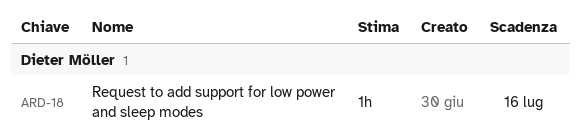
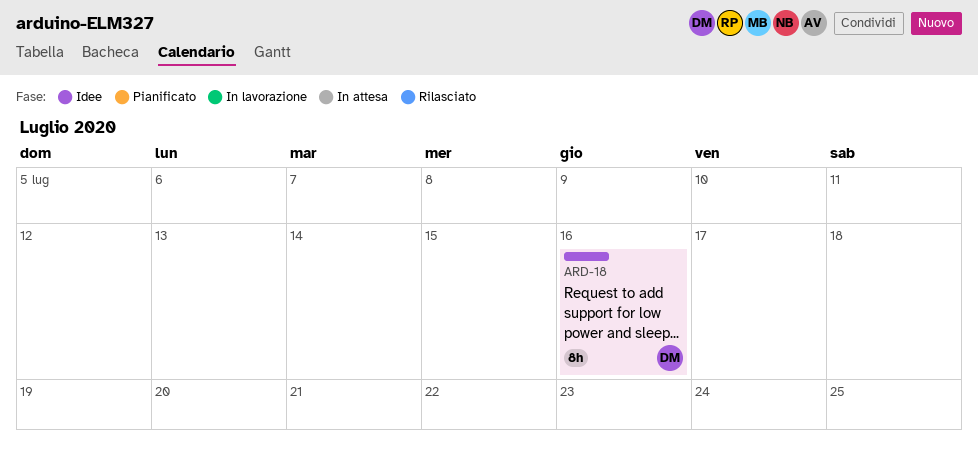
ARD-18, estimate: 1h -> 8h

